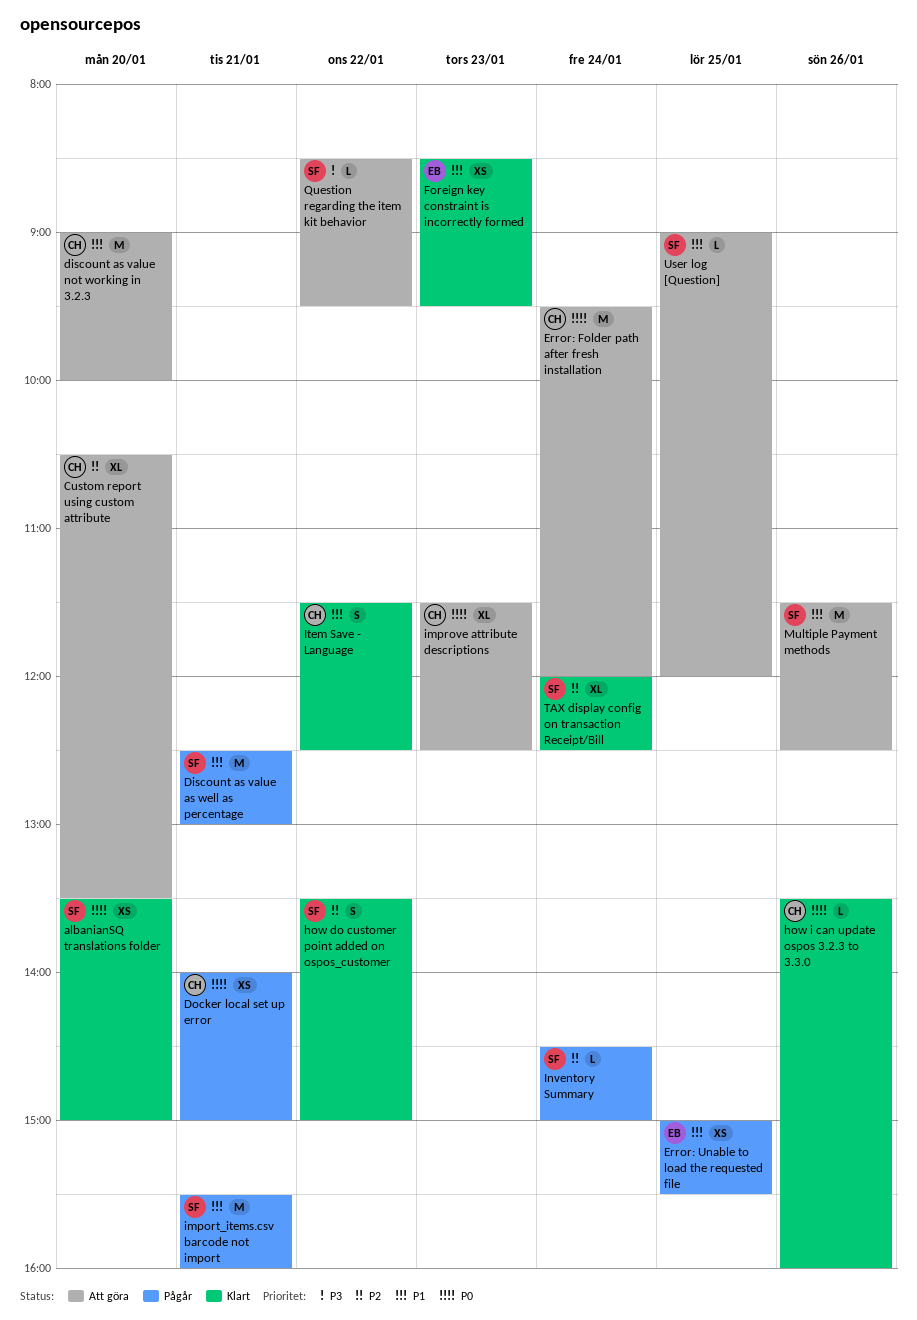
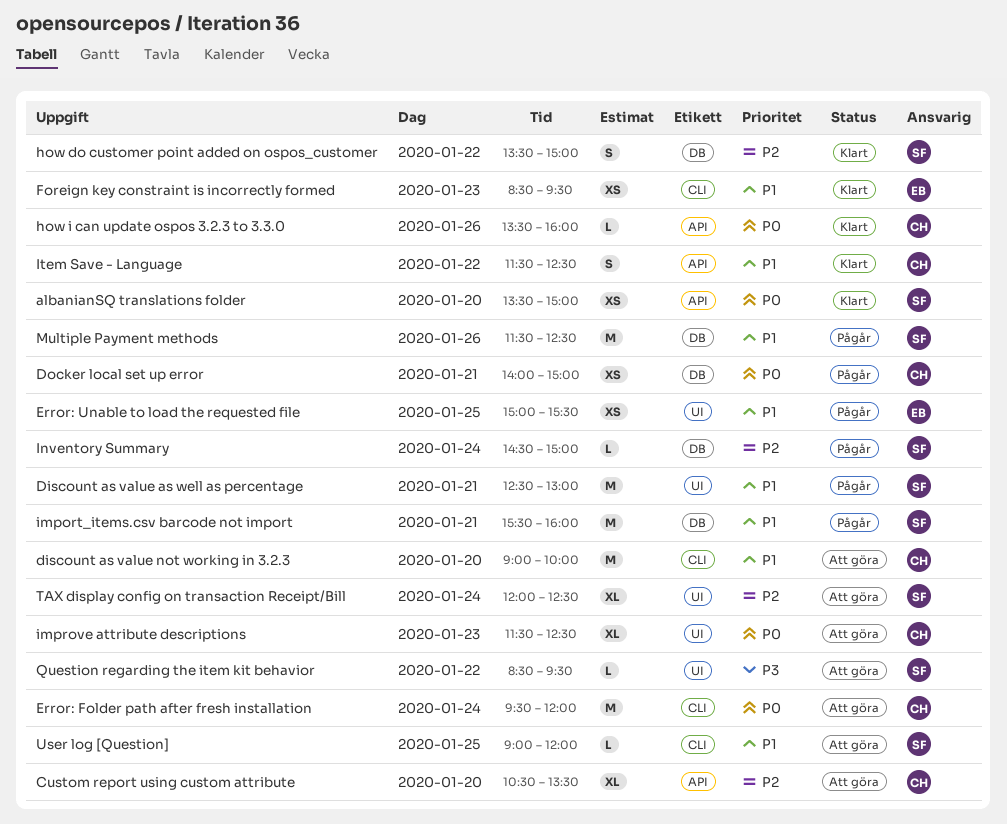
Multiple Payment methods, status: Att göra -> Pågår
TAX display config on transaction Receipt/Bill, status: Klart -> Att göra

